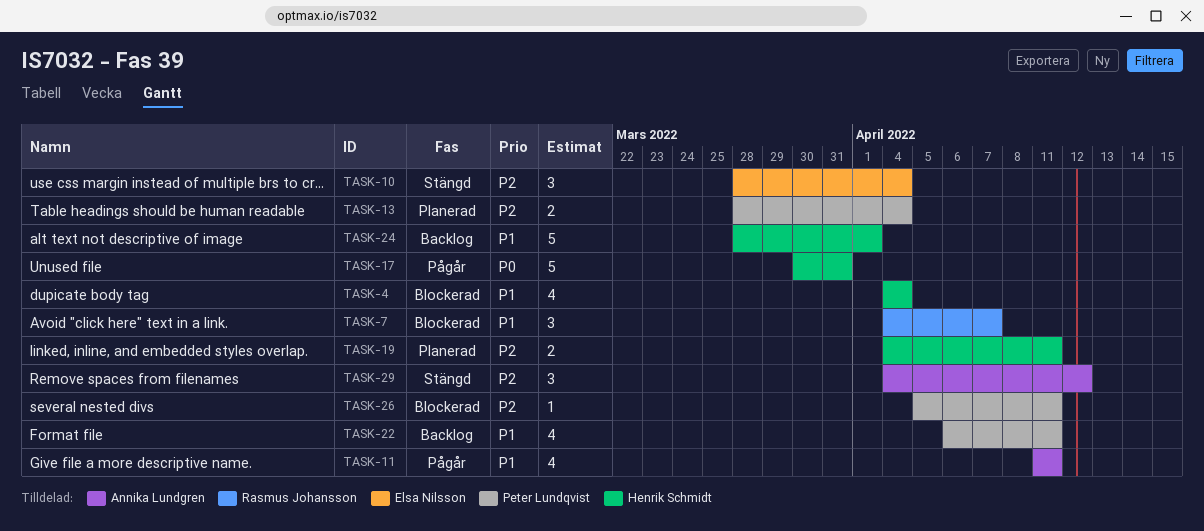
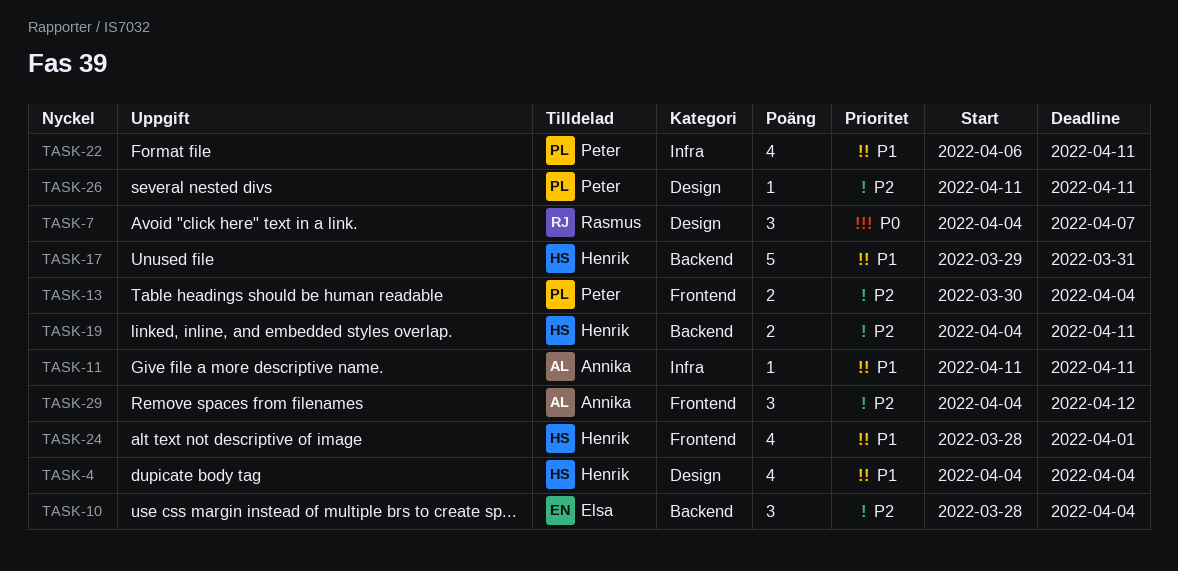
TASK-7, priority: P1 -> P0
TASK-11, estimate: 4 -> 1
TASK-13, start: Mar 28 -> Mar 30
TASK-17, priority: P0 -> P1
TASK-17, start: Mar 30 -> Mar 29
TASK-24, estimate: 5 -> 4
TASK-26, start: Apr 5 -> Apr 11

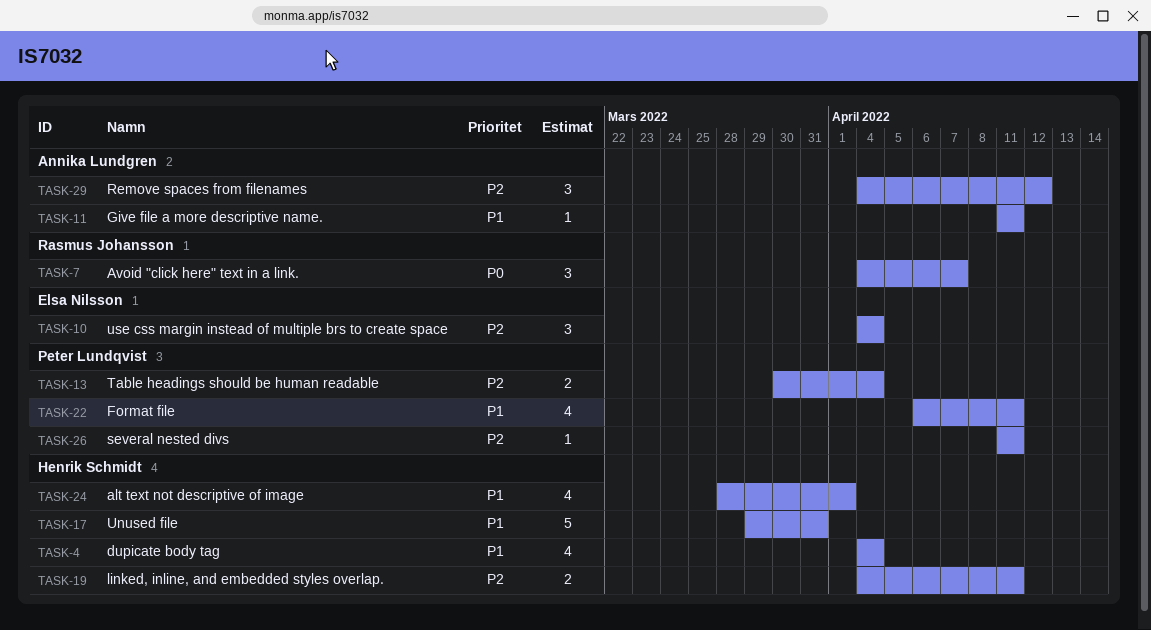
TASK-10, start: Mar 28 -> Apr 4

